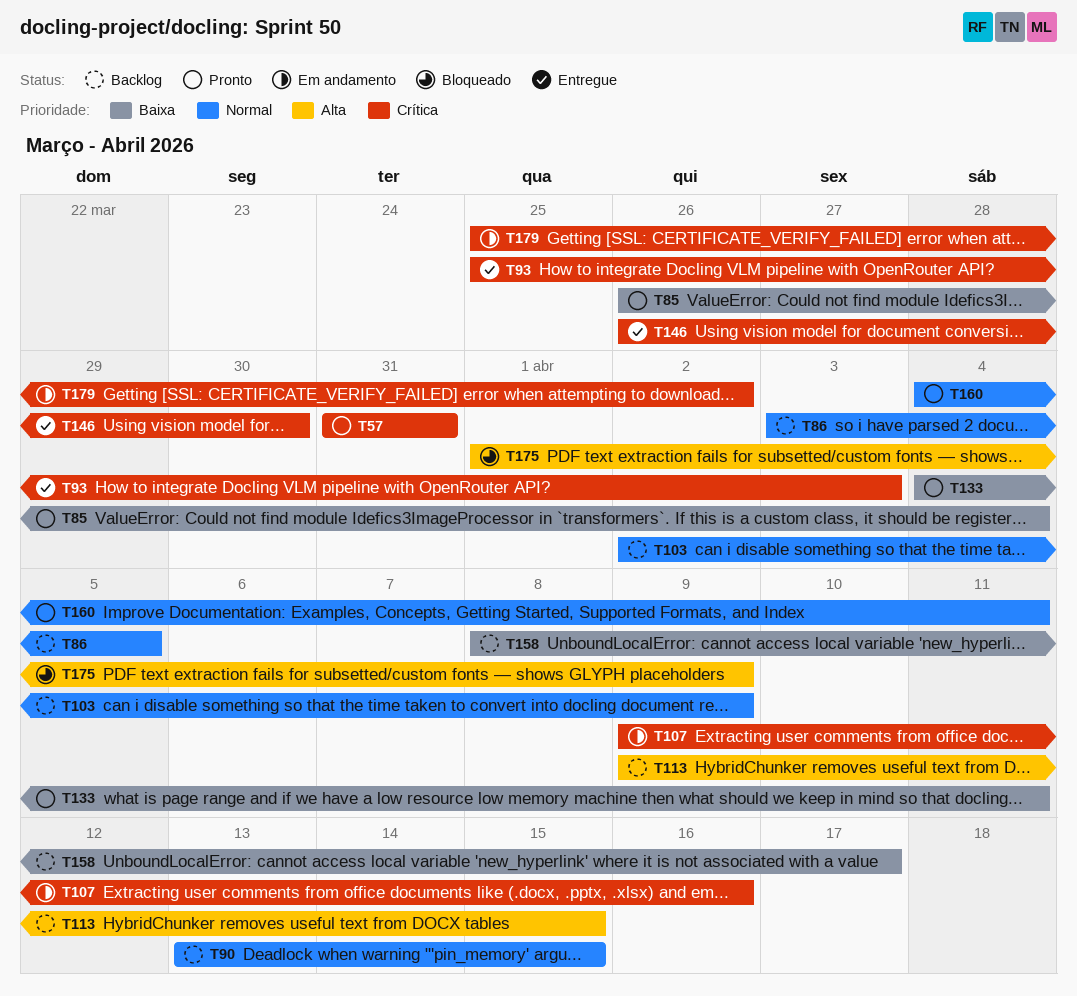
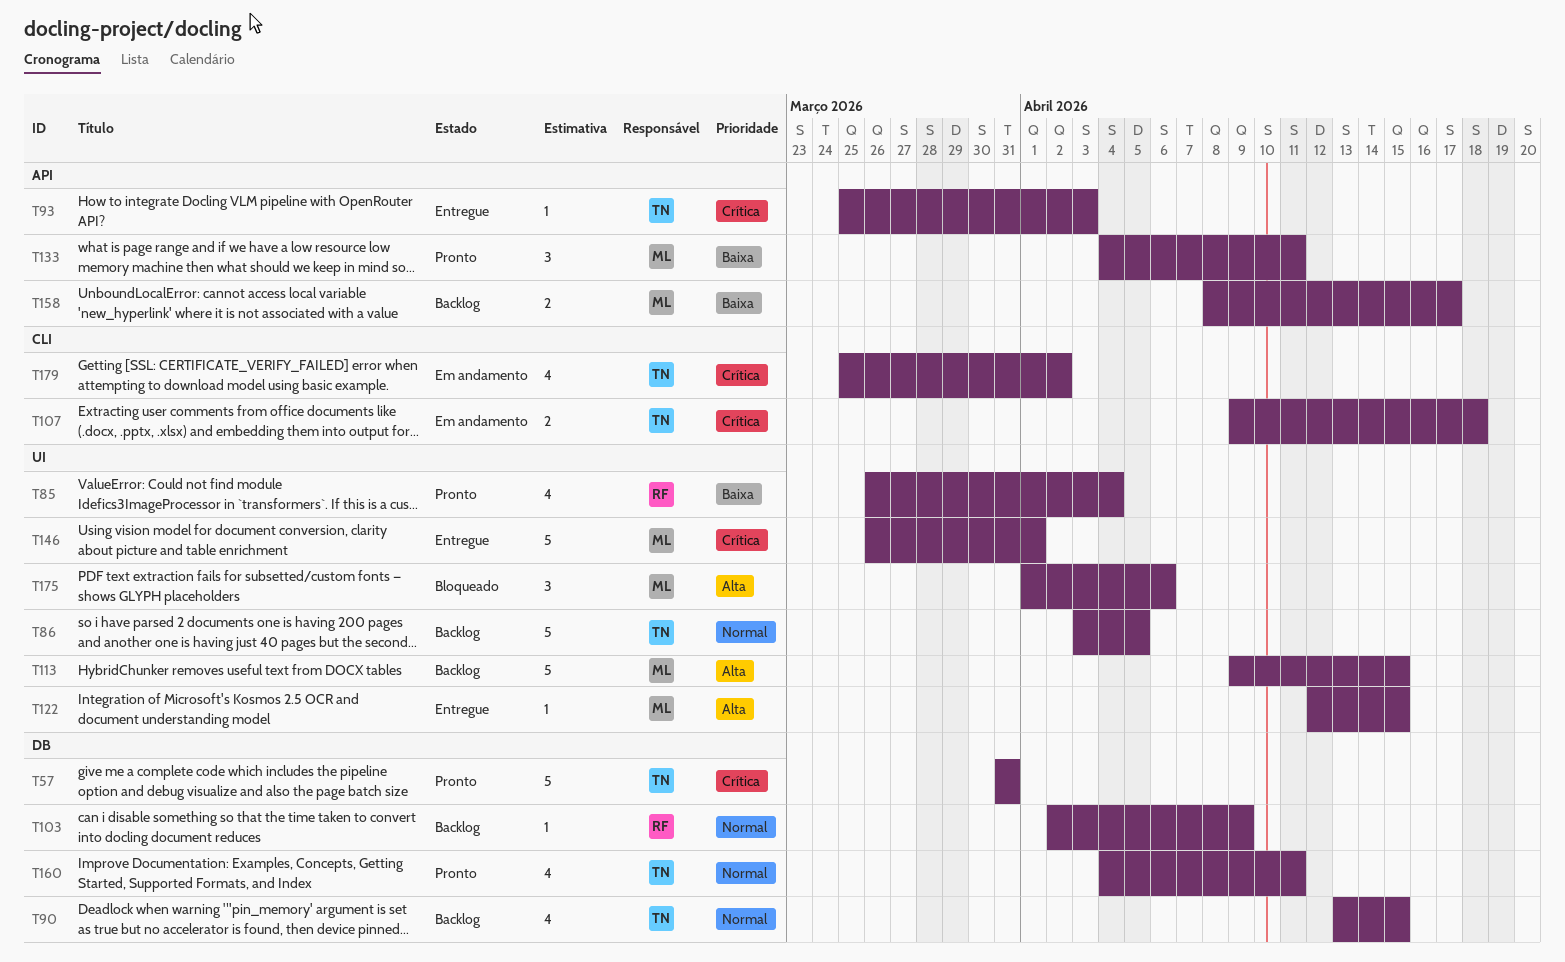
T107, due: Apr 16 -> Apr 18
T122: none -> present
T146, due: Mar 30 -> Apr 1
T175, due: Apr 9 -> Apr 6

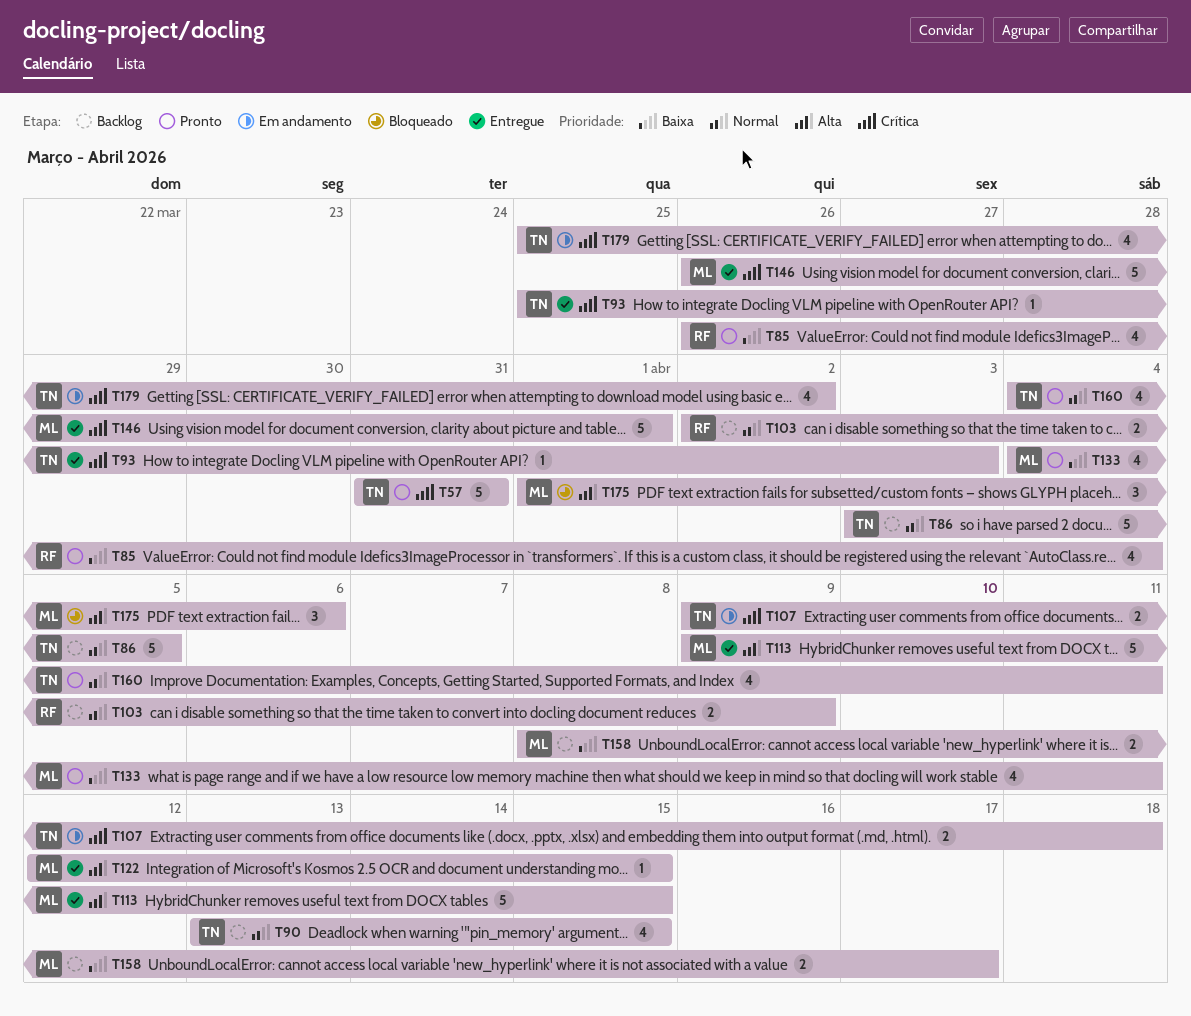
T103, estimate: 1 -> 2
T113, status: Backlog -> Entregue
T133, estimate: 3 -> 4

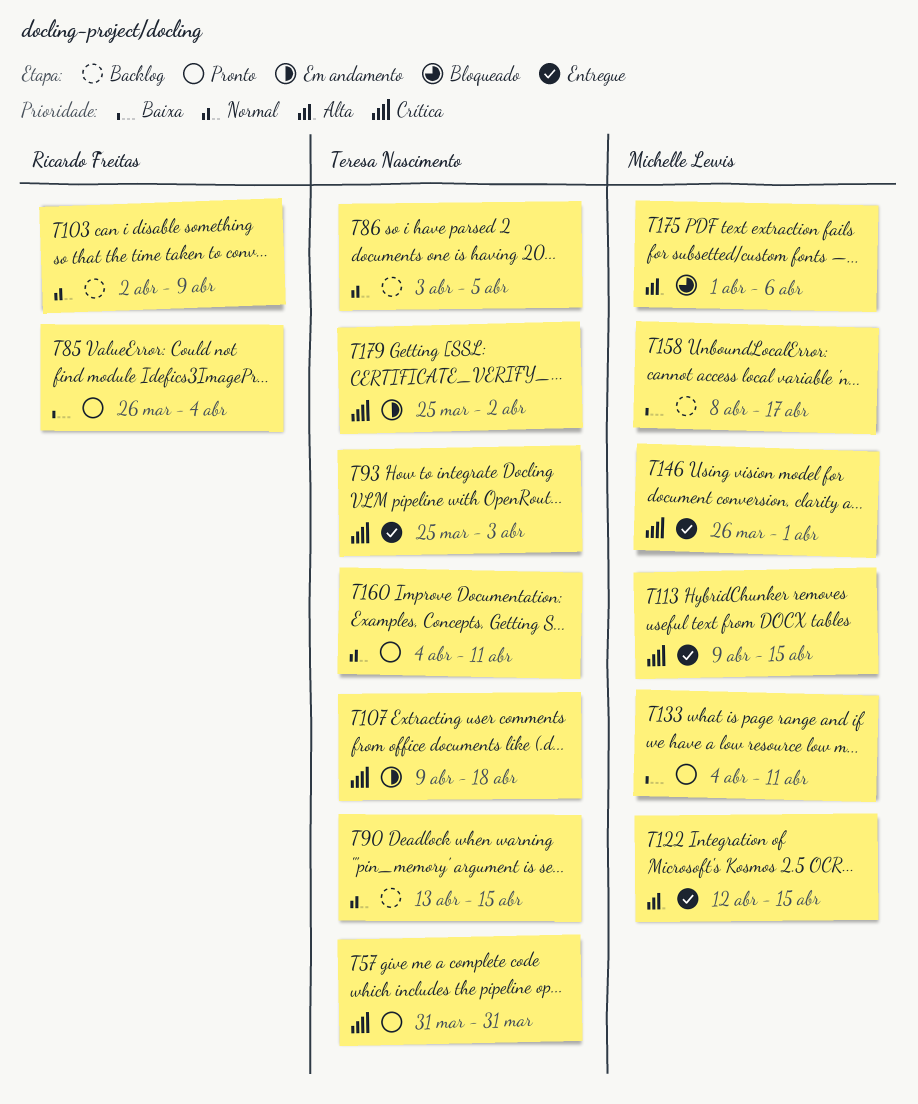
T113, priority: Alta -> Crítica

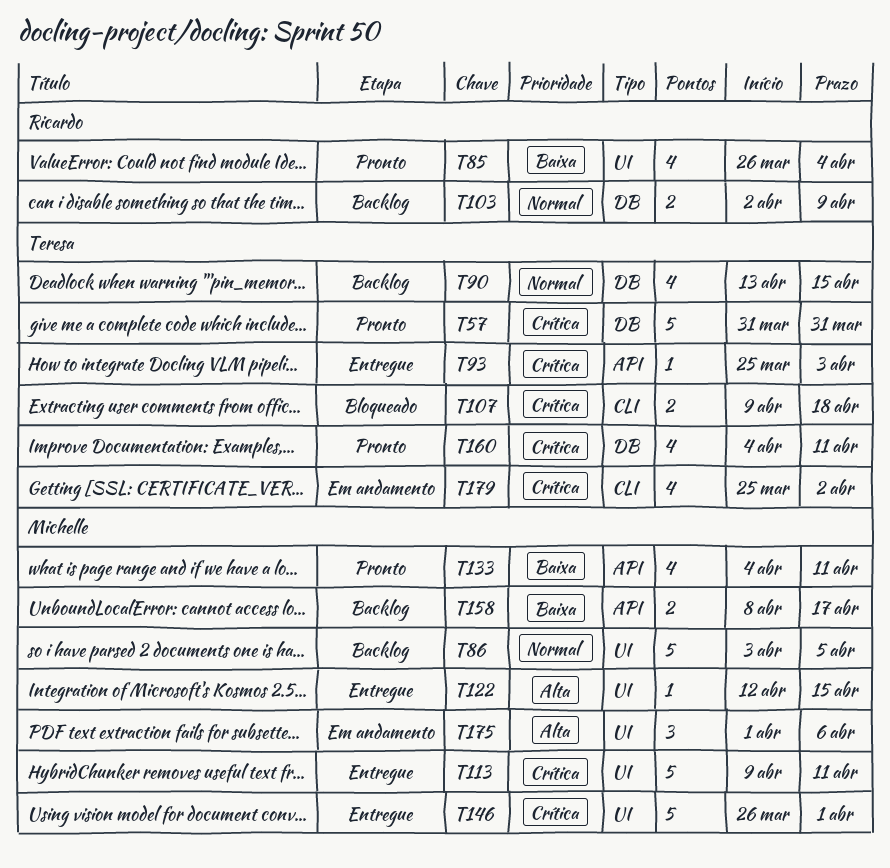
T86, owner: Teresa Nascimento -> Michelle Lewis
T107, status: Em andamento -> Bloqueado
T113, due: Apr 15 -> Apr 11
T160, priority: Normal -> Crítica
T175, status: Bloqueado -> Em andamento

